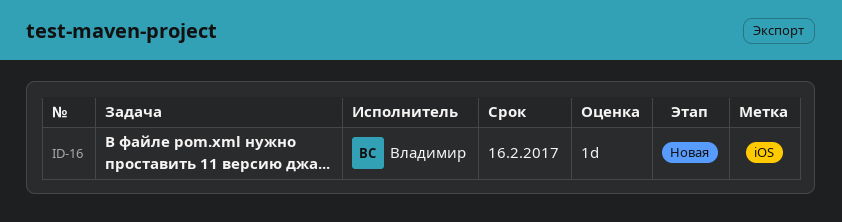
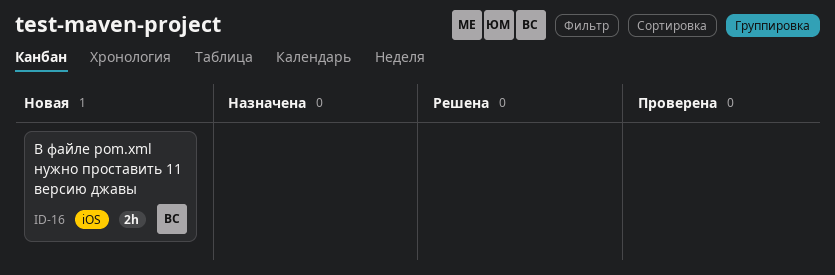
ID-16, estimate: 1d -> 2h

